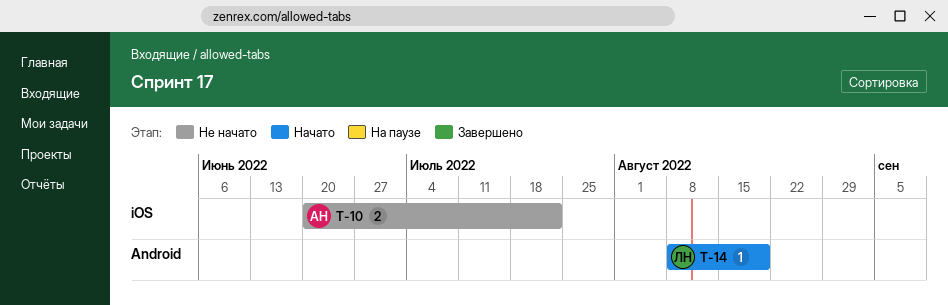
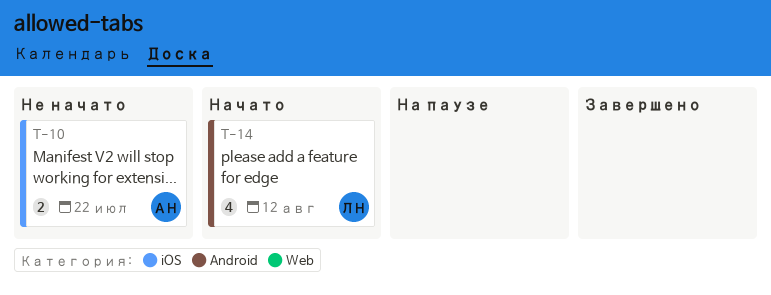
T-14, estimate: 1 -> 4
T-14, due: Aug 19 -> Aug 12

